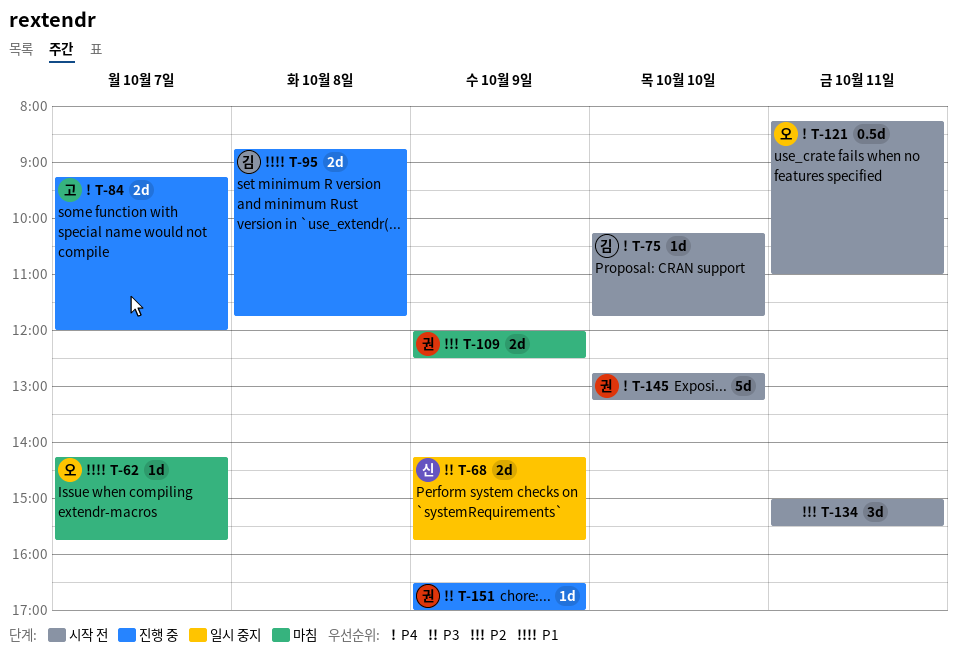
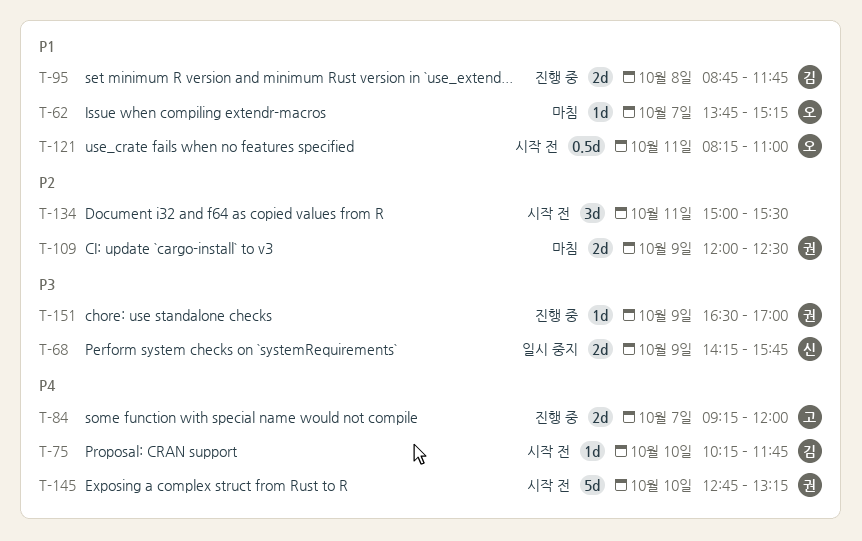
T-62, begins: 14:15 -> 13:45
T-62, ends: 15:45 -> 15:15
T-121, priority: P4 -> P1

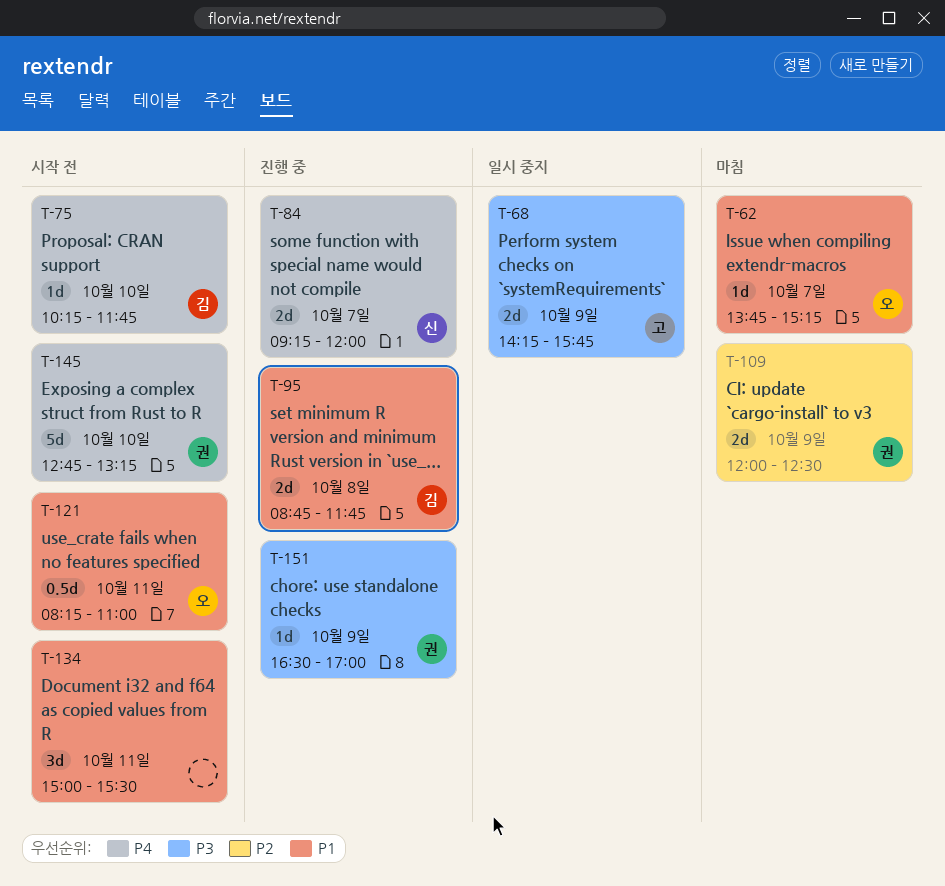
T-68, owner: 신 -> 고
T-84, owner: 고 -> 신
T-134, priority: P2 -> P1

